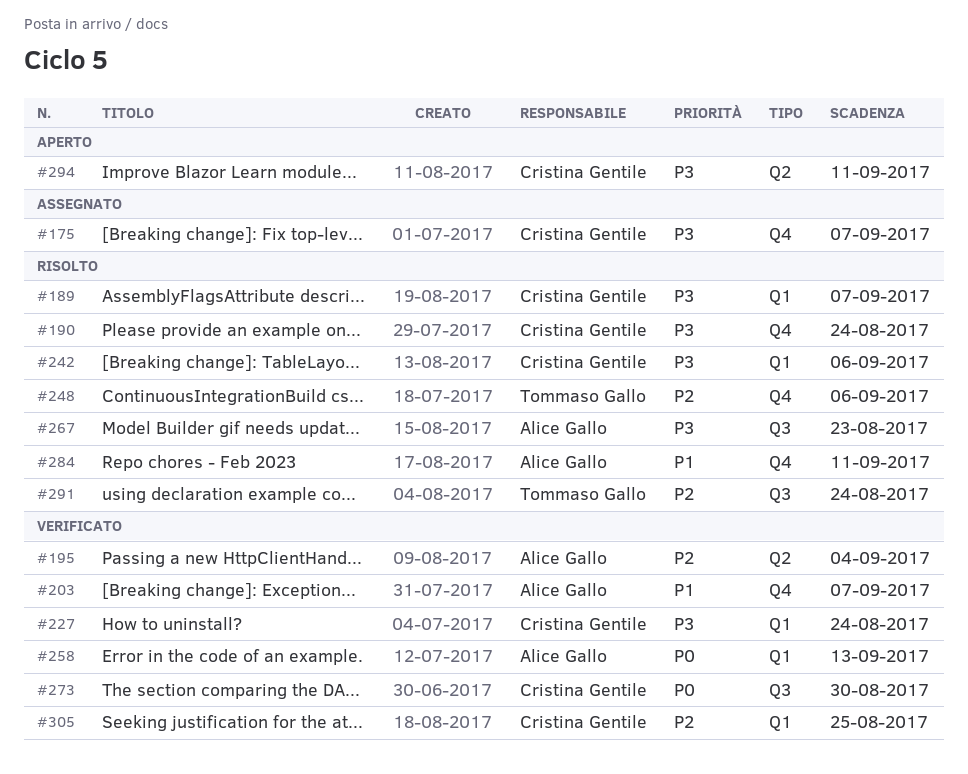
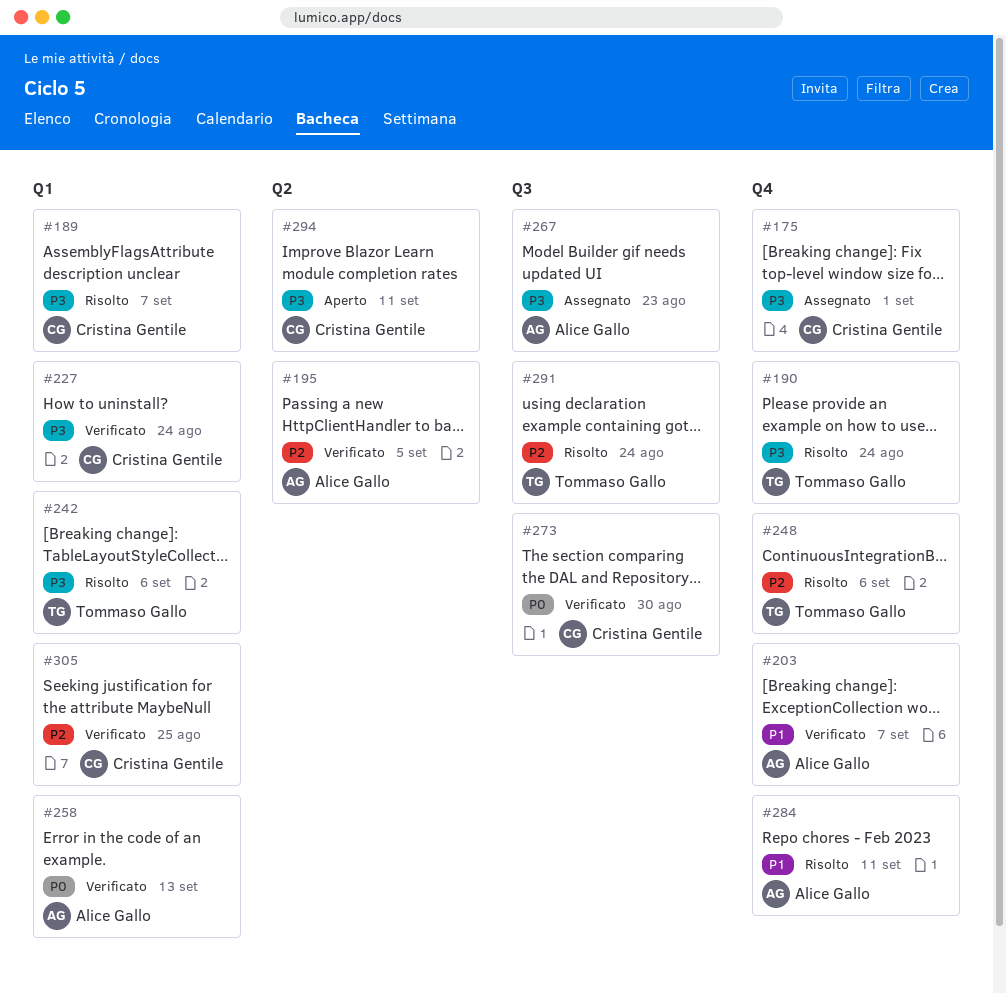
#175, due: Sep 7 -> Sep 1
#190, owner: Cristina Gentile -> Tommaso Gallo
#195, due: Sep 4 -> Sep 5
#242, owner: Cristina Gentile -> Tommaso Gallo
#267, status: Risolto -> Assegnato

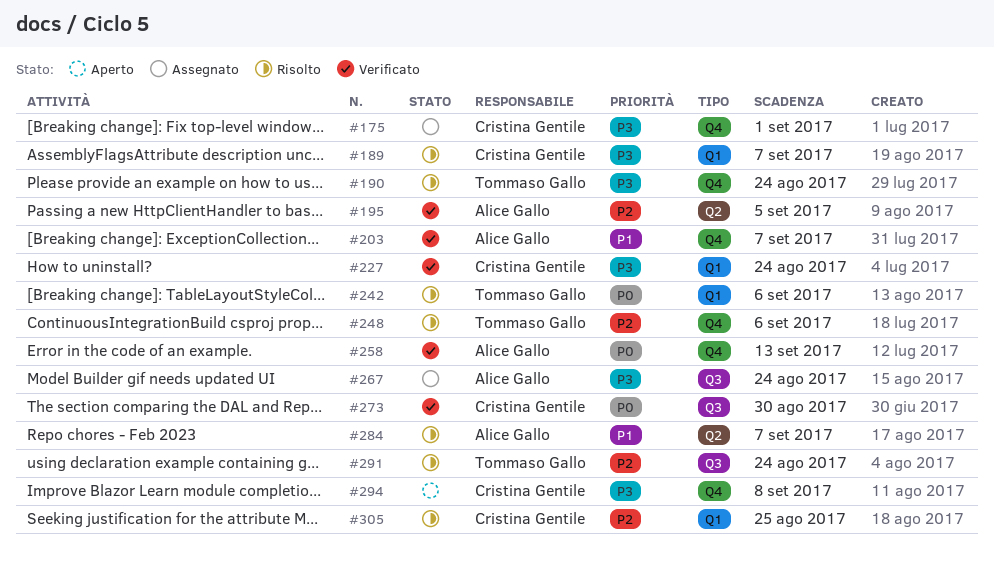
#242, priority: P3 -> P0
#258, label: Q1 -> Q4
#267, due: Aug 23 -> Aug 24
#284, label: Q4 -> Q2
#284, due: Sep 11 -> Sep 7
#294, label: Q2 -> Q4
#294, due: Sep 11 -> Sep 8
#305, status: Verificato -> Risolto

